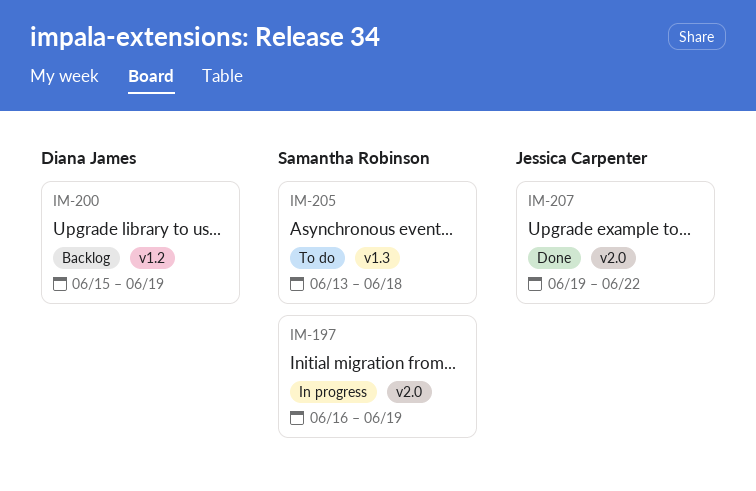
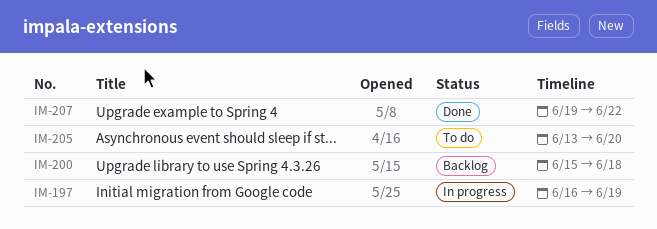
IM-200, due: Jun 19 -> Jun 18
IM-205, due: Jun 18 -> Jun 20

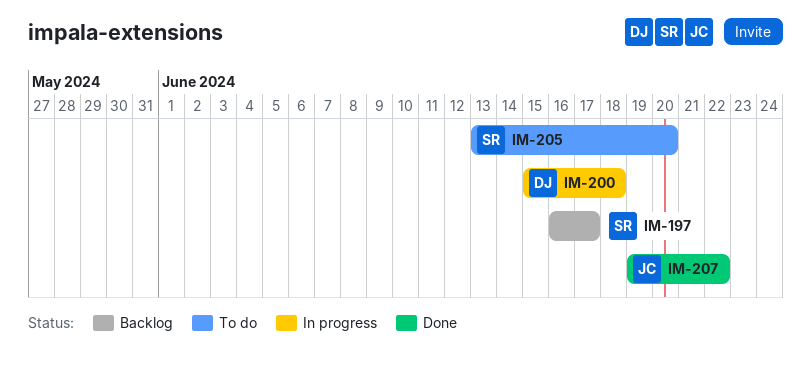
IM-197, status: In progress -> Backlog
IM-197, due: Jun 19 -> Jun 17
IM-200, status: Backlog -> In progress

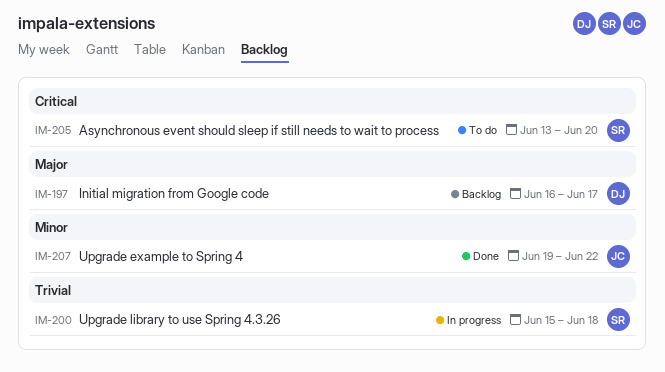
IM-197, owner: SR -> DJ
IM-200, owner: DJ -> SR

